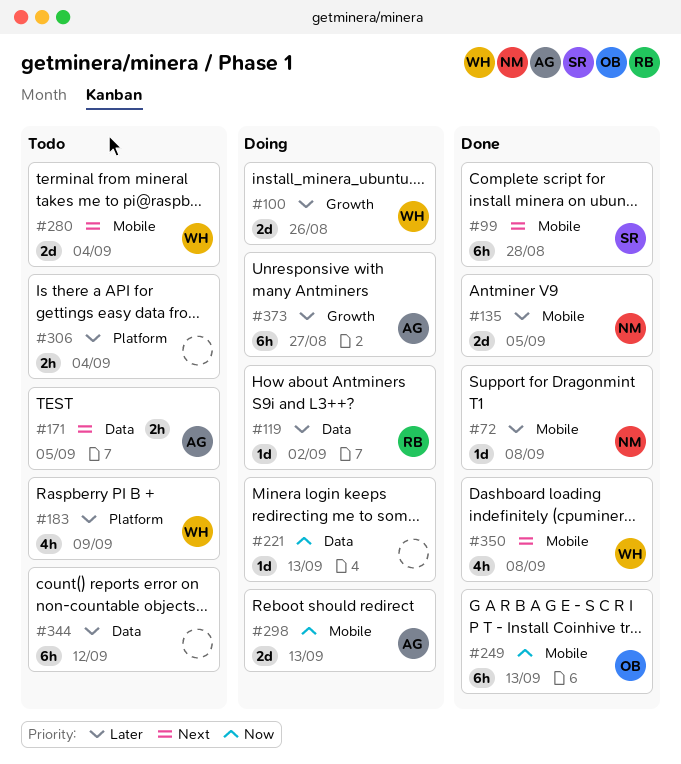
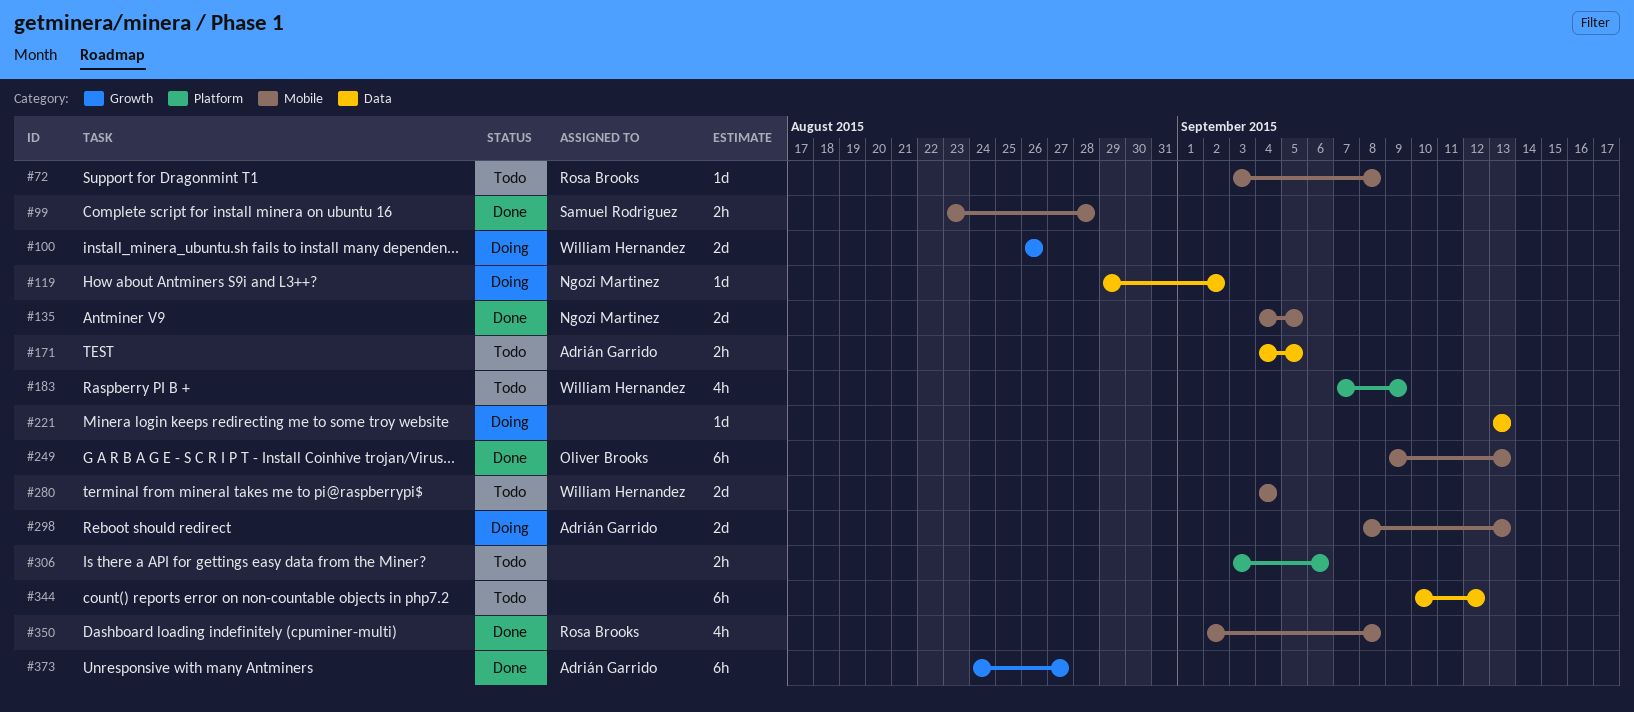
#72, status: Done -> Todo
#72, owner: Ngozi Martinez -> Rosa Brooks
#99, estimate: 6h -> 2h
#119, owner: Rosa Brooks -> Ngozi Martinez
#306, due: Sep 4 -> Sep 6
#350, owner: William Hernandez -> Rosa Brooks
#373, status: Doing -> Done

